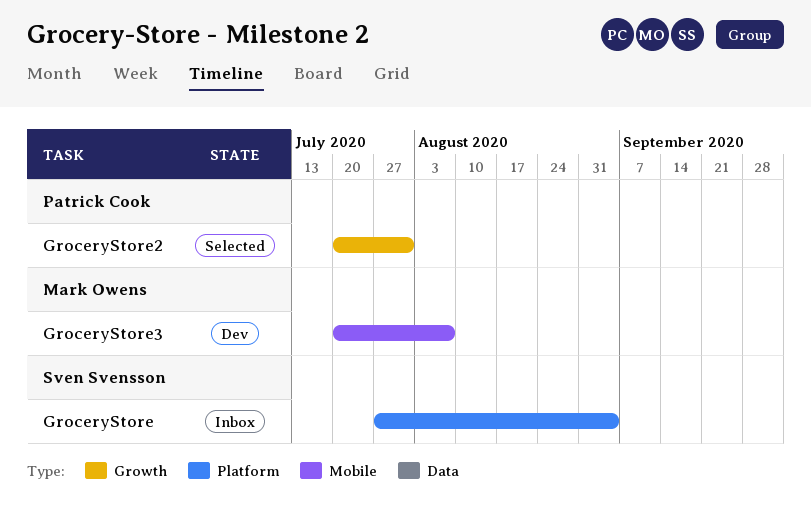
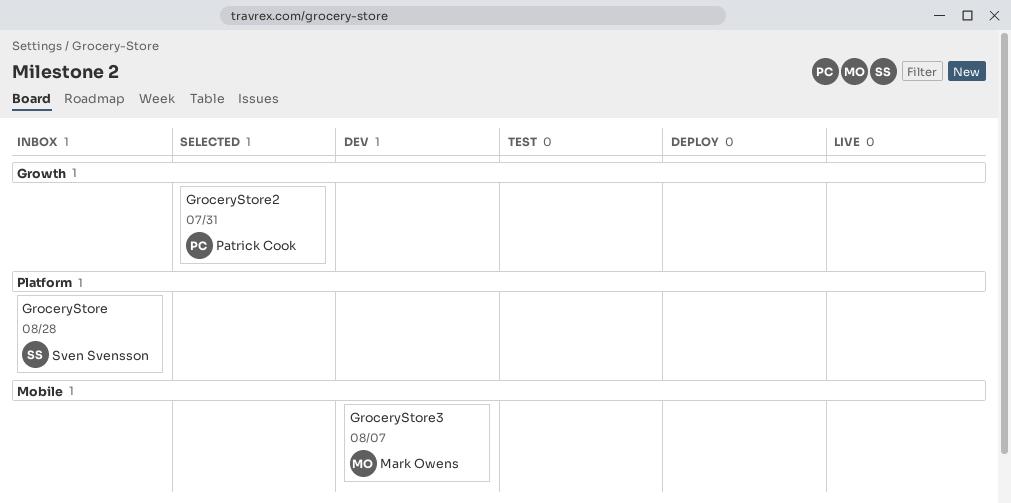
GroceryStore, due: Sep 4 -> Aug 28

